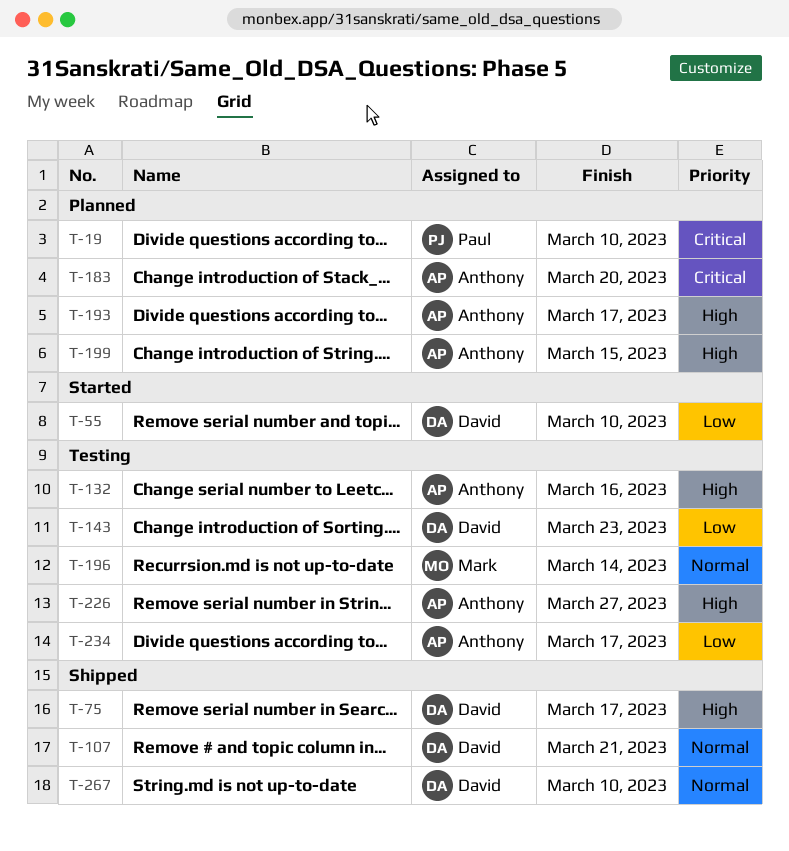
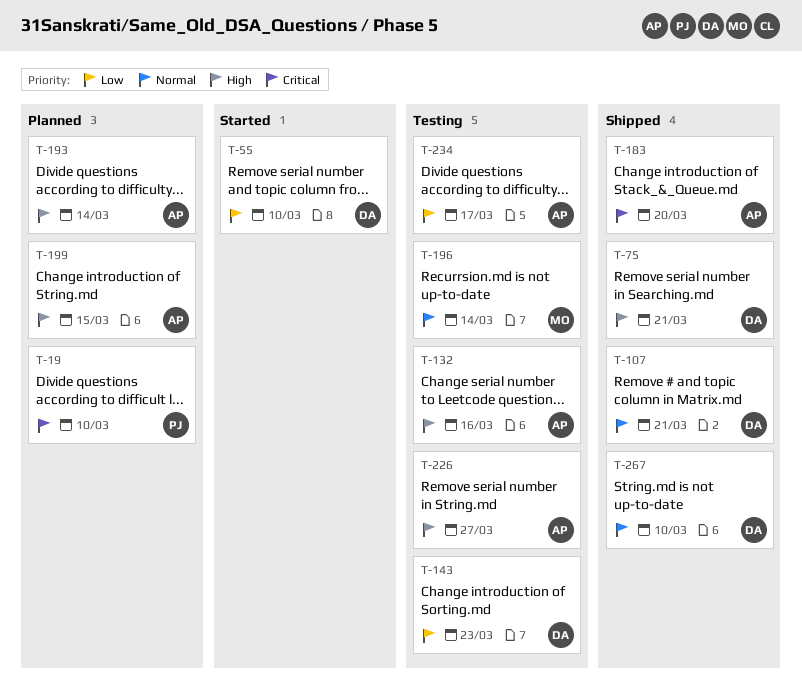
T-75, due: Mar 17 -> Mar 21
T-183, status: Planned -> Shipped
T-193, due: Mar 17 -> Mar 14

